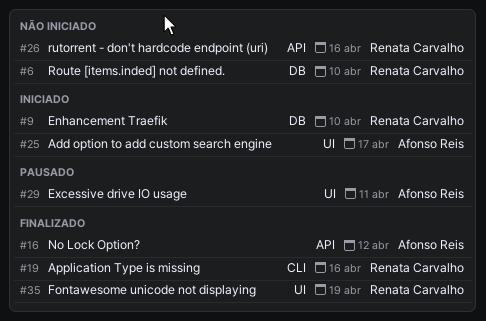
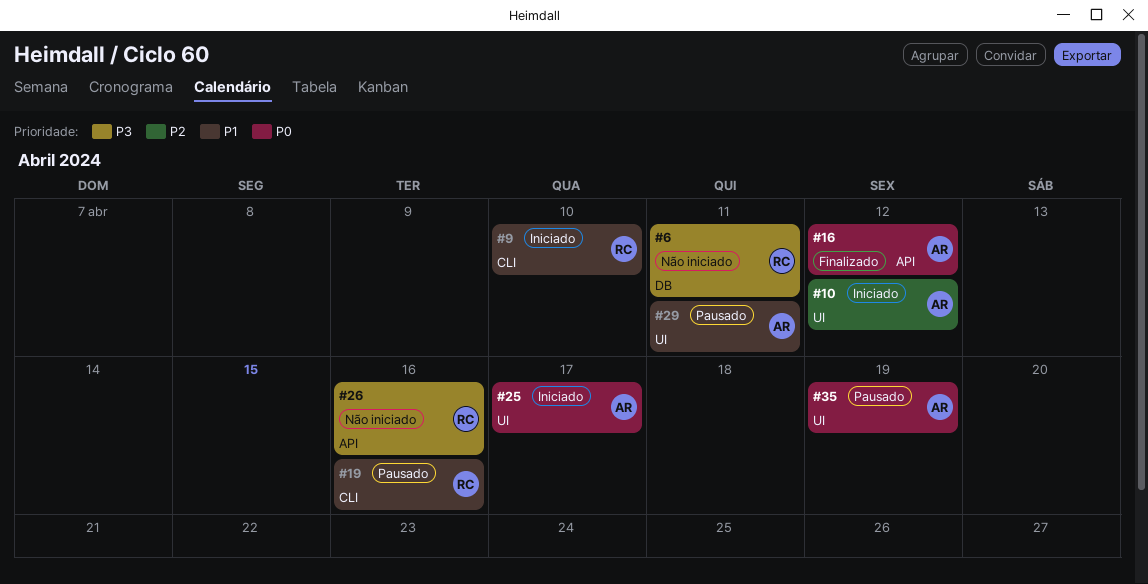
#6, due: Apr 10 -> Apr 11
#9, label: DB -> CLI
#10: none -> present
#19, status: Finalizado -> Pausado
#35, status: Finalizado -> Pausado
#35, owner: Renata Carvalho -> Afonso Reis

